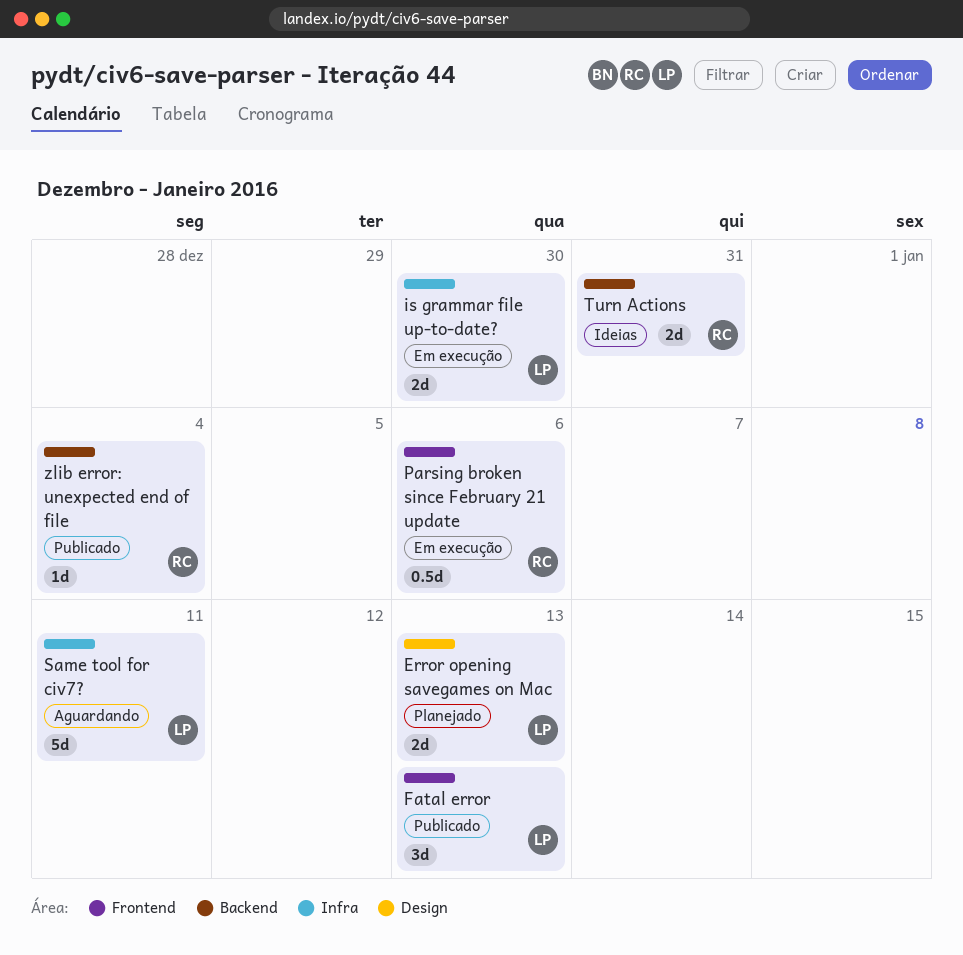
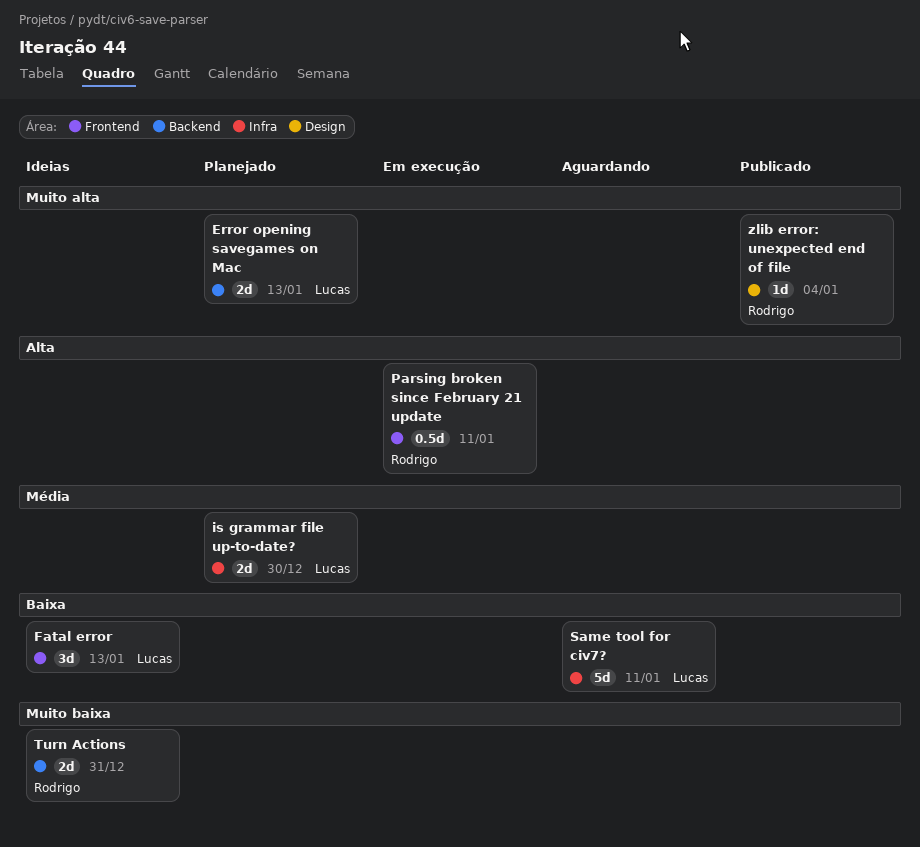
Error opening savegames on Mac, label: Design -> Backend
Fatal error, status: Publicado -> Ideias
is grammar file up-to-date?, status: Em execução -> Planejado
Parsing broken since February 21 update, due: Jan 6 -> Jan 11
zlib error: unexpected end of file, label: Backend -> Design

